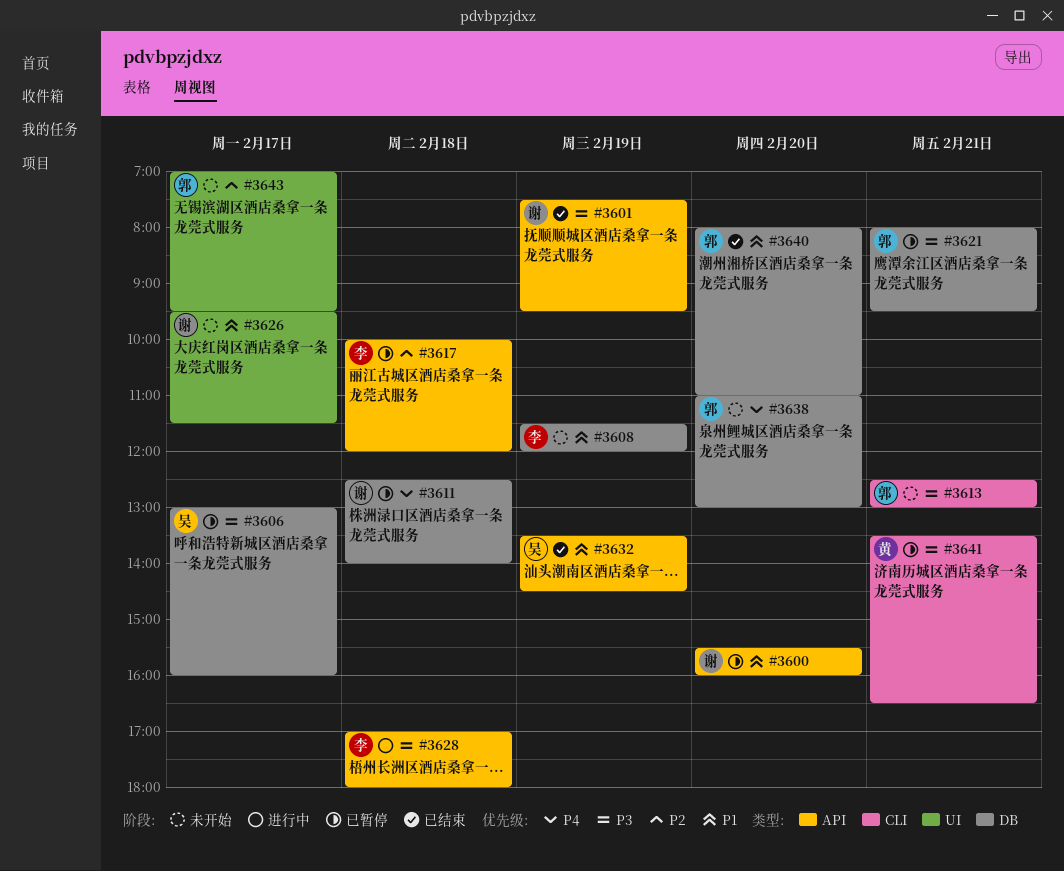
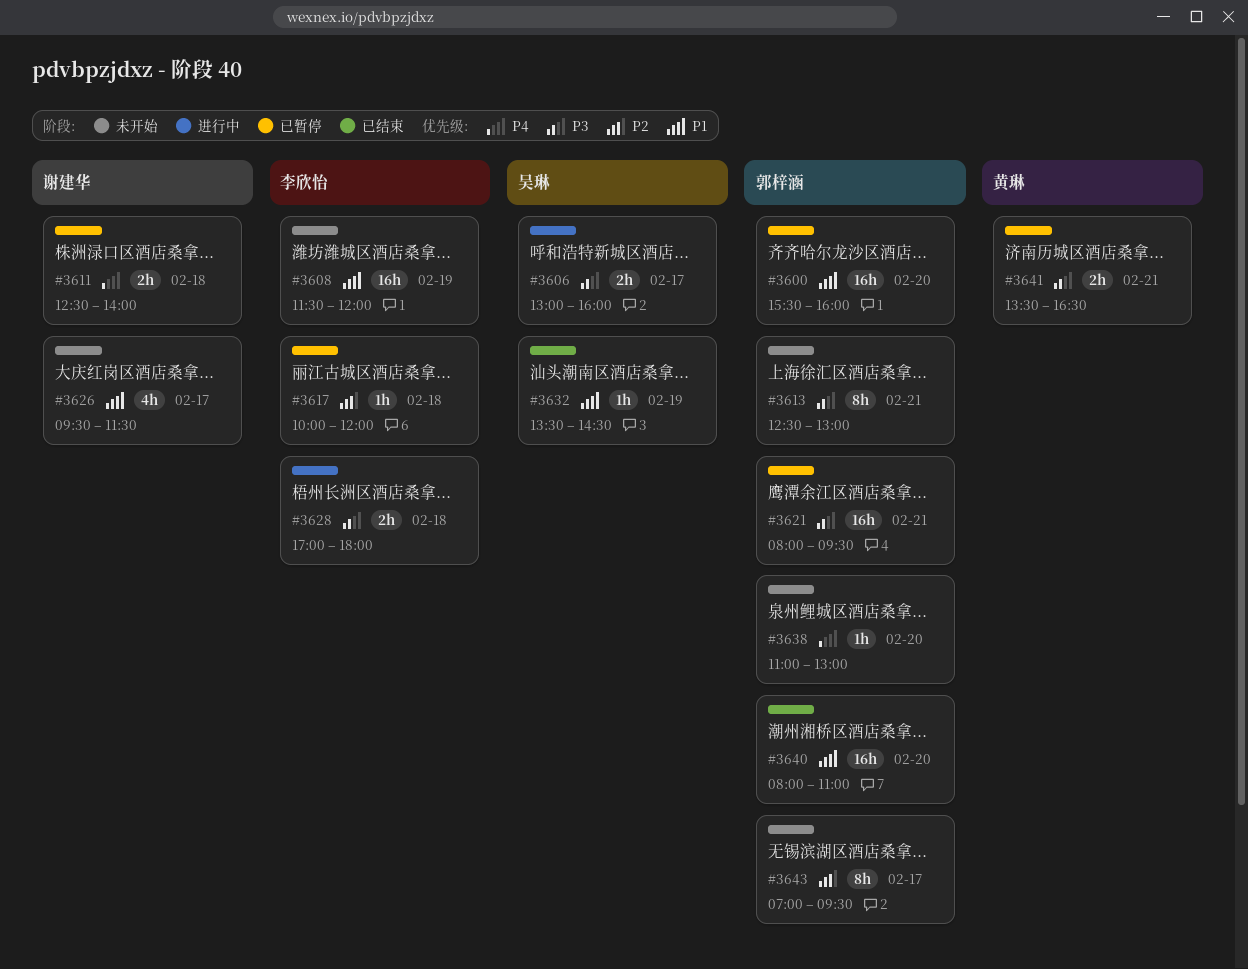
#3600, owner: 谢建华 -> 郭梓涵
#3601: present -> none
#3606, status: 已暂停 -> 进行中

